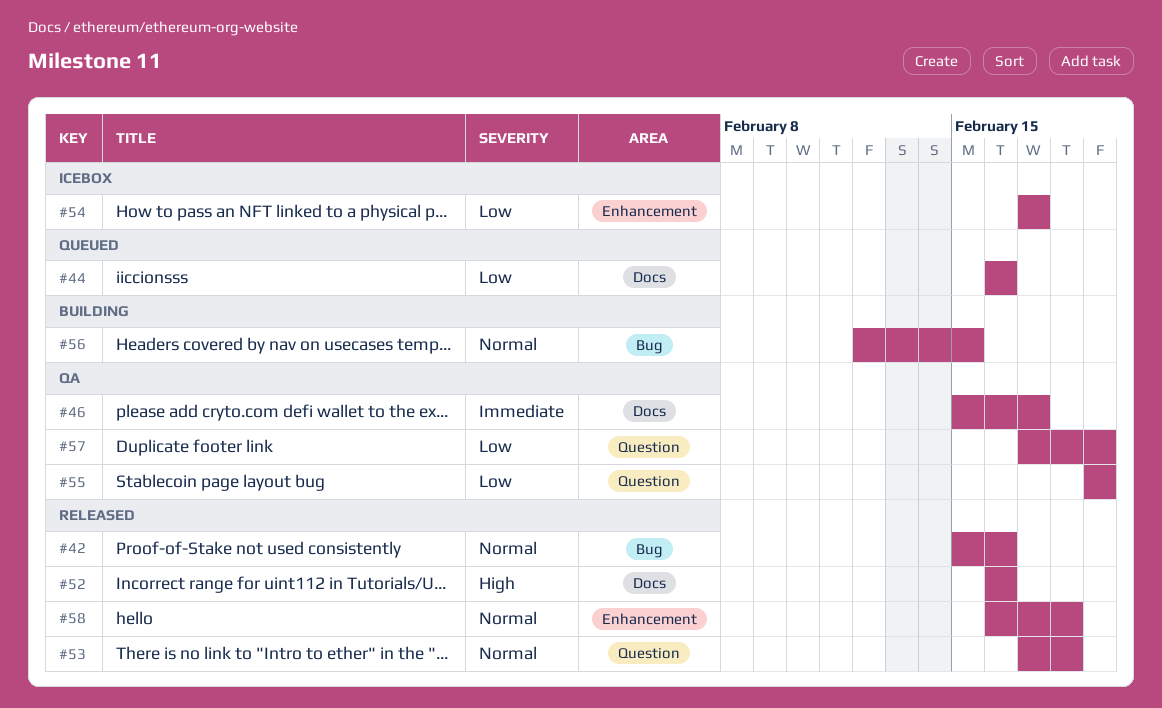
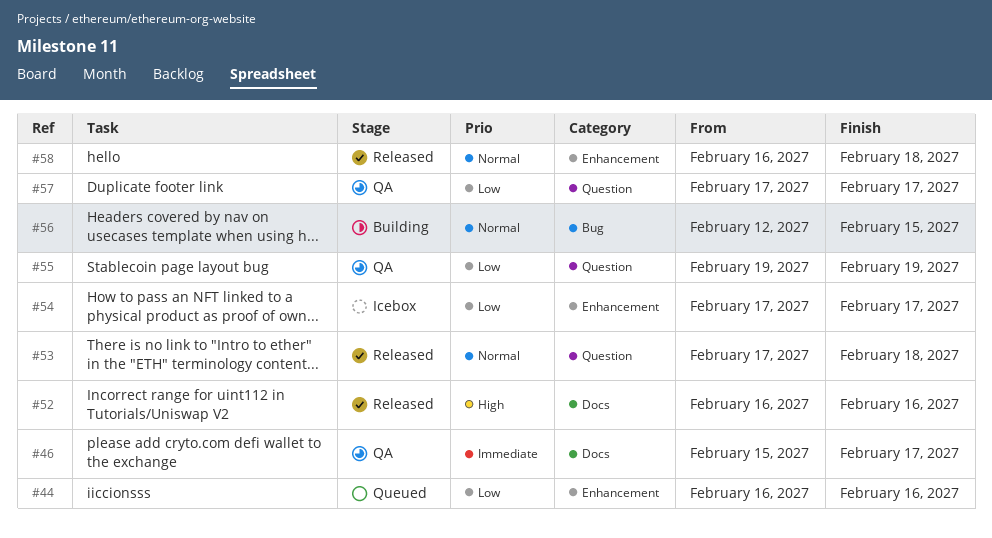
#42: present -> none
#44, label: Docs -> Enhancement
#57, due: Feb 19 -> Feb 17

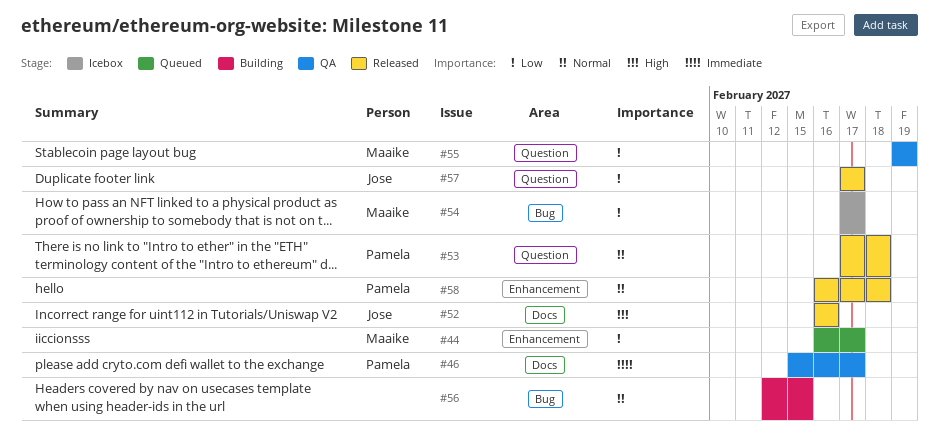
#44, due: Feb 16 -> Feb 17
#54, label: Enhancement -> Bug
#57, status: QA -> Released

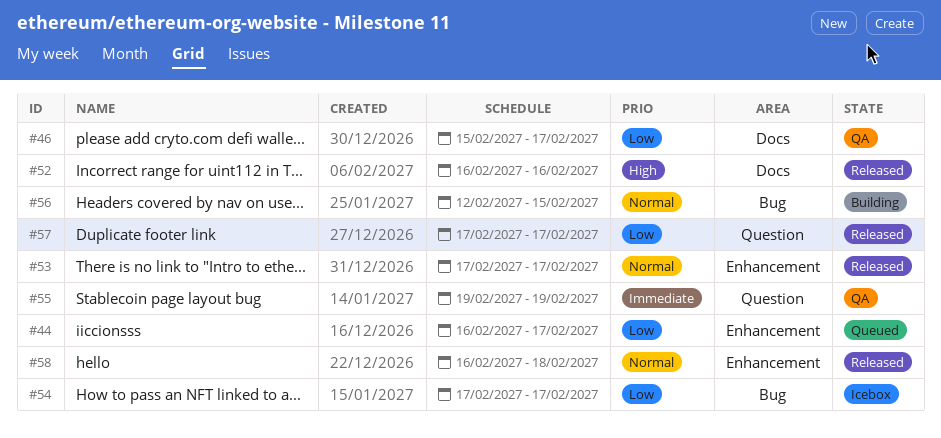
#46, priority: Immediate -> Low
#53, label: Question -> Enhancement
#53, due: Feb 18 -> Feb 17
#55, priority: Low -> Immediate

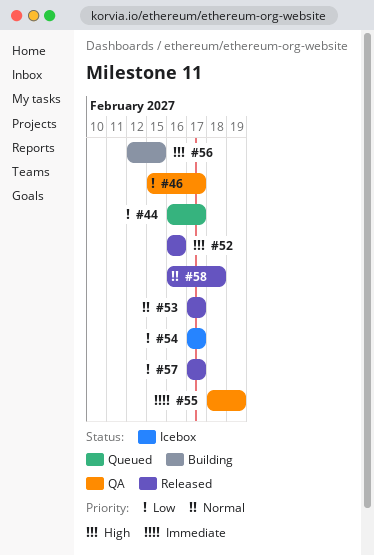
#55, start: Feb 19 -> Feb 18
#56, priority: Normal -> High

